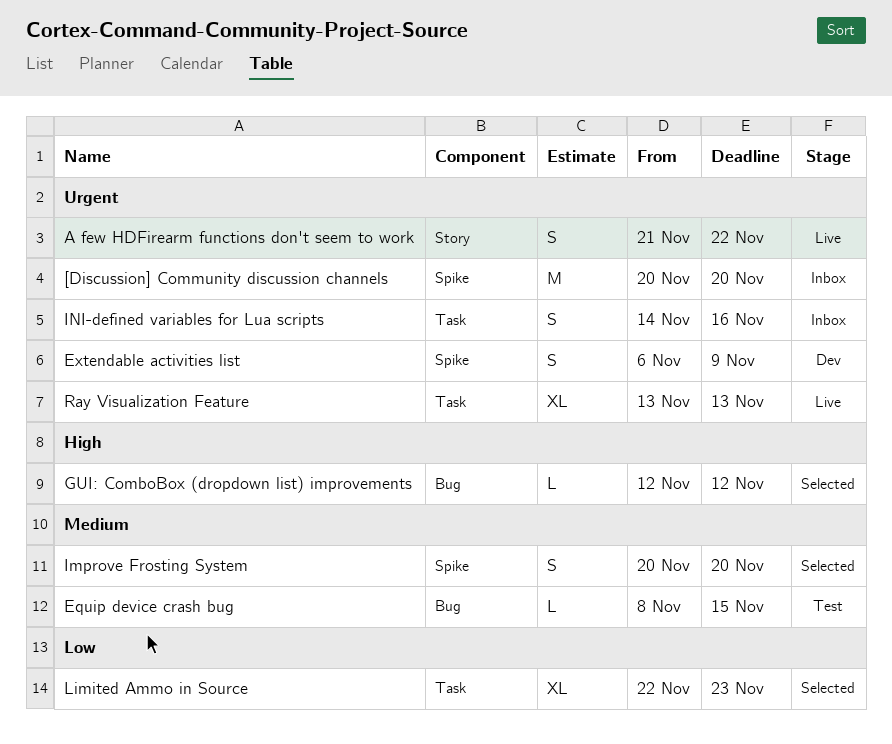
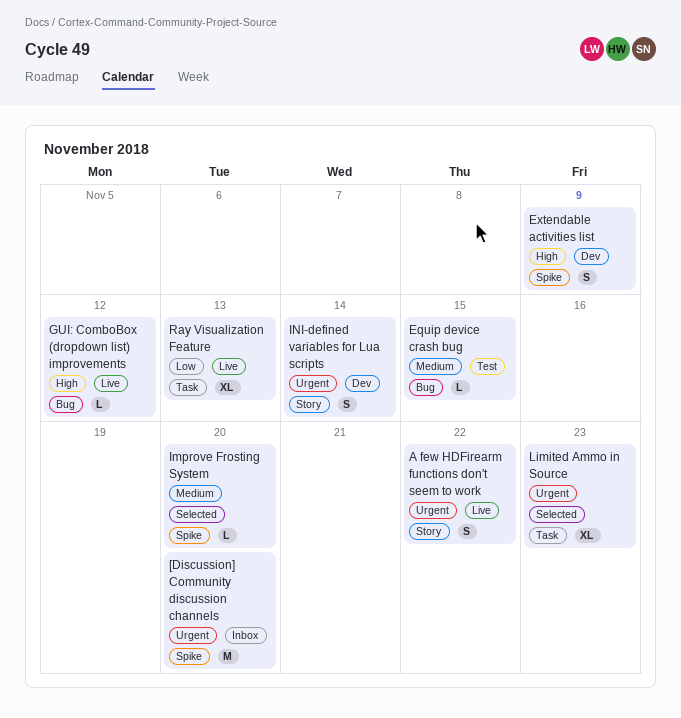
Extendable activities list, priority: Urgent -> High
GUI: ComboBox (dropdown list) improvements, status: Selected -> Live
Improve Frosting System, estimate: S -> L
INI-defined variables for Lua scripts, status: Inbox -> Dev
INI-defined variables for Lua scripts, label: Task -> Story
INI-defined variables for Lua scripts, due: Nov 16 -> Nov 14
Limited Ammo in Source, priority: Low -> Urgent
Ray Visualization Feature, priority: Urgent -> Low

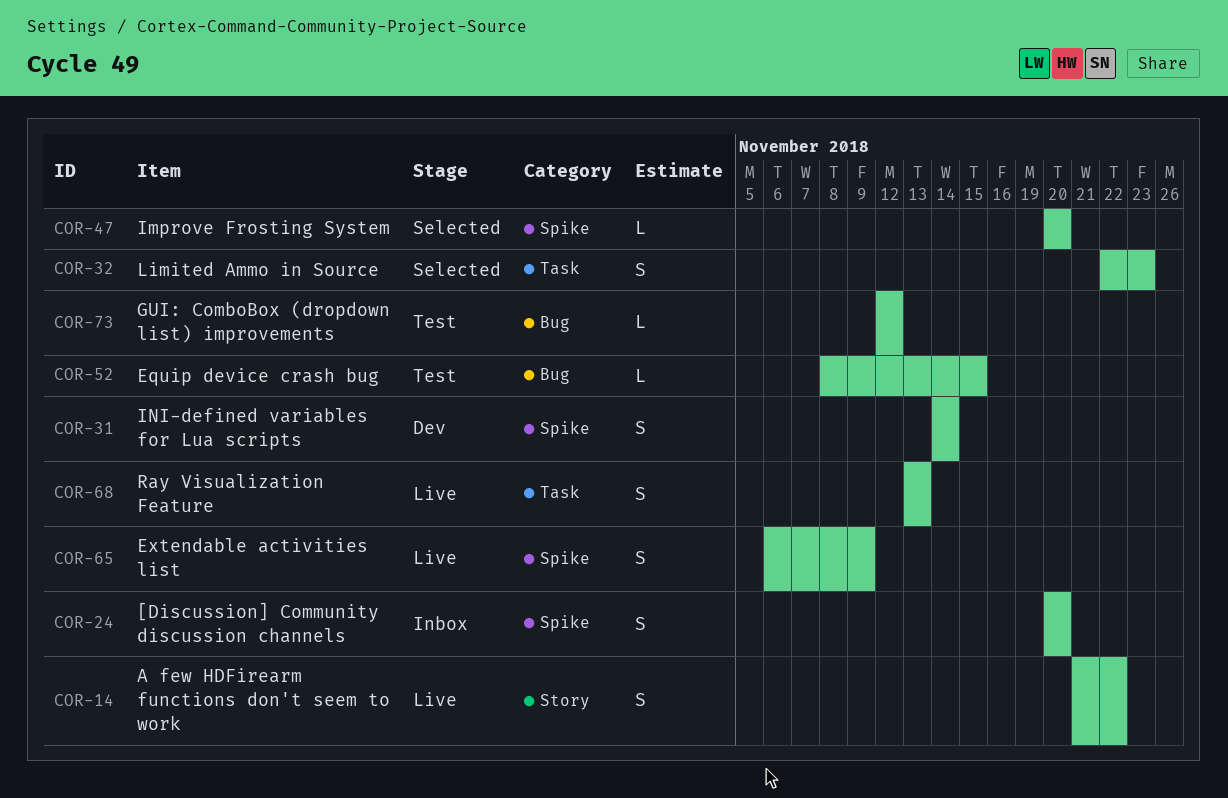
[Discussion] Community discussion channels, estimate: M -> S
Extendable activities list, status: Dev -> Live
GUI: ComboBox (dropdown list) improvements, status: Live -> Test
INI-defined variables for Lua scripts, label: Story -> Spike
Limited Ammo in Source, estimate: XL -> S
Ray Visualization Feature, estimate: XL -> S

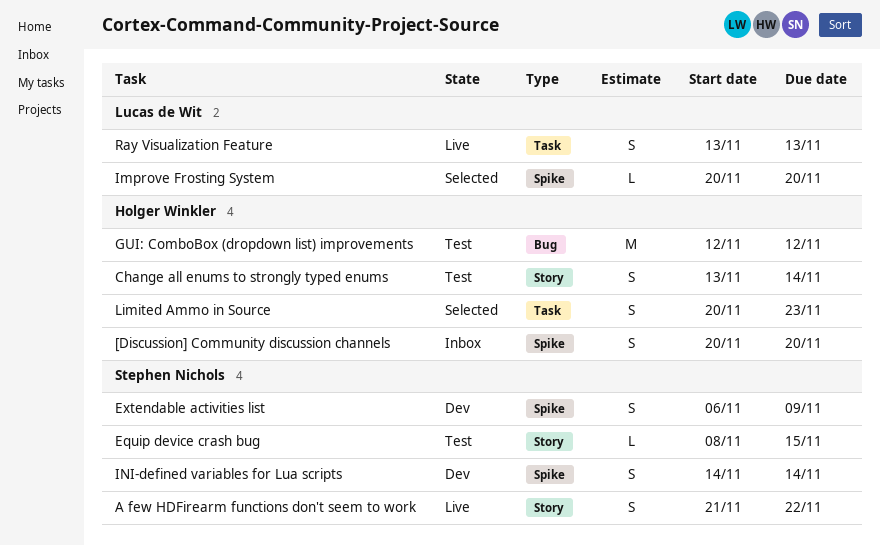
Change all enums to strongly typed enums: none -> present
Equip device crash bug, label: Bug -> Story
Extendable activities list, status: Live -> Dev
GUI: ComboBox (dropdown list) improvements, estimate: L -> M
Limited Ammo in Source, start: Nov 22 -> Nov 20

